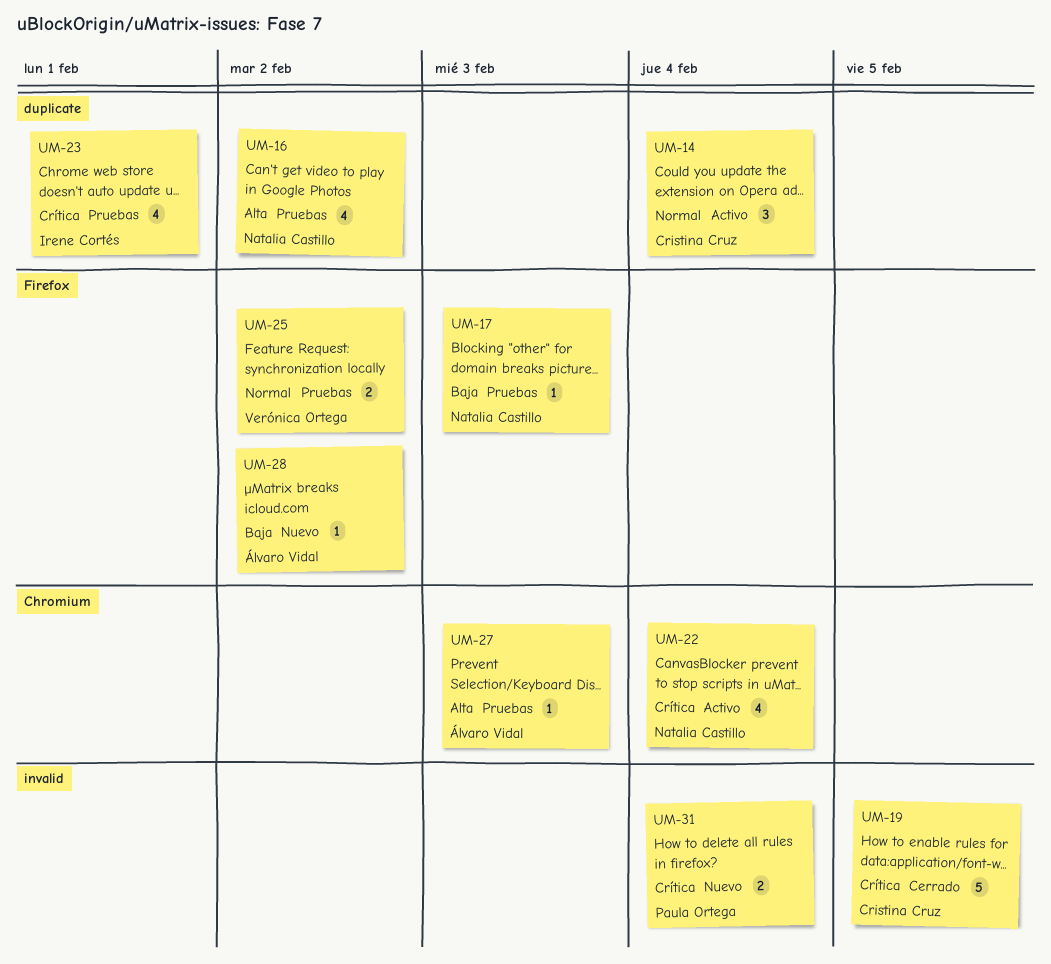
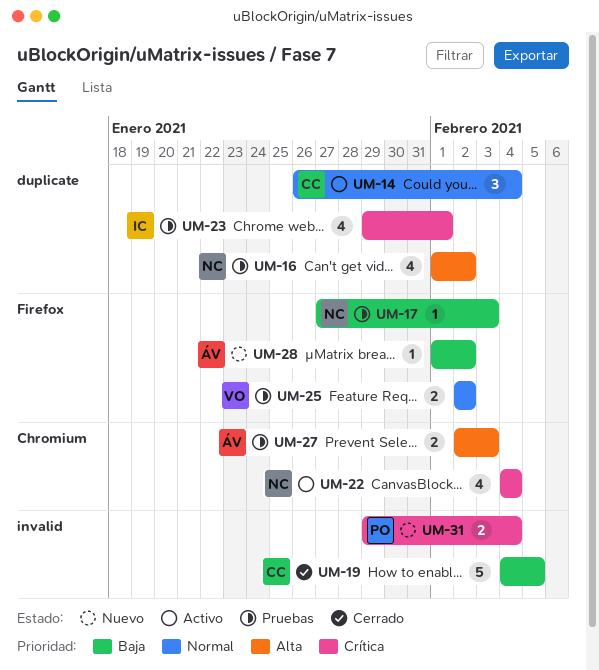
UM-19, priority: Crítica -> Baja
UM-27, estimate: 1 -> 2

